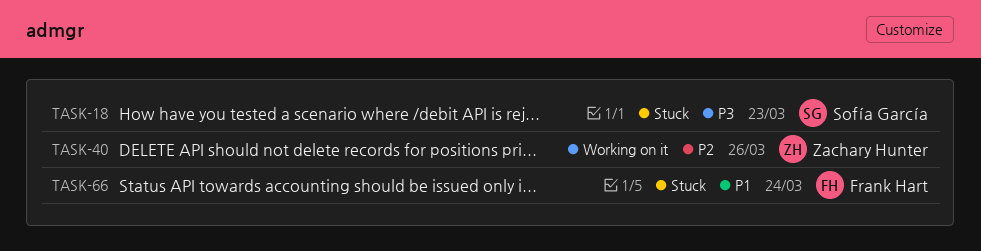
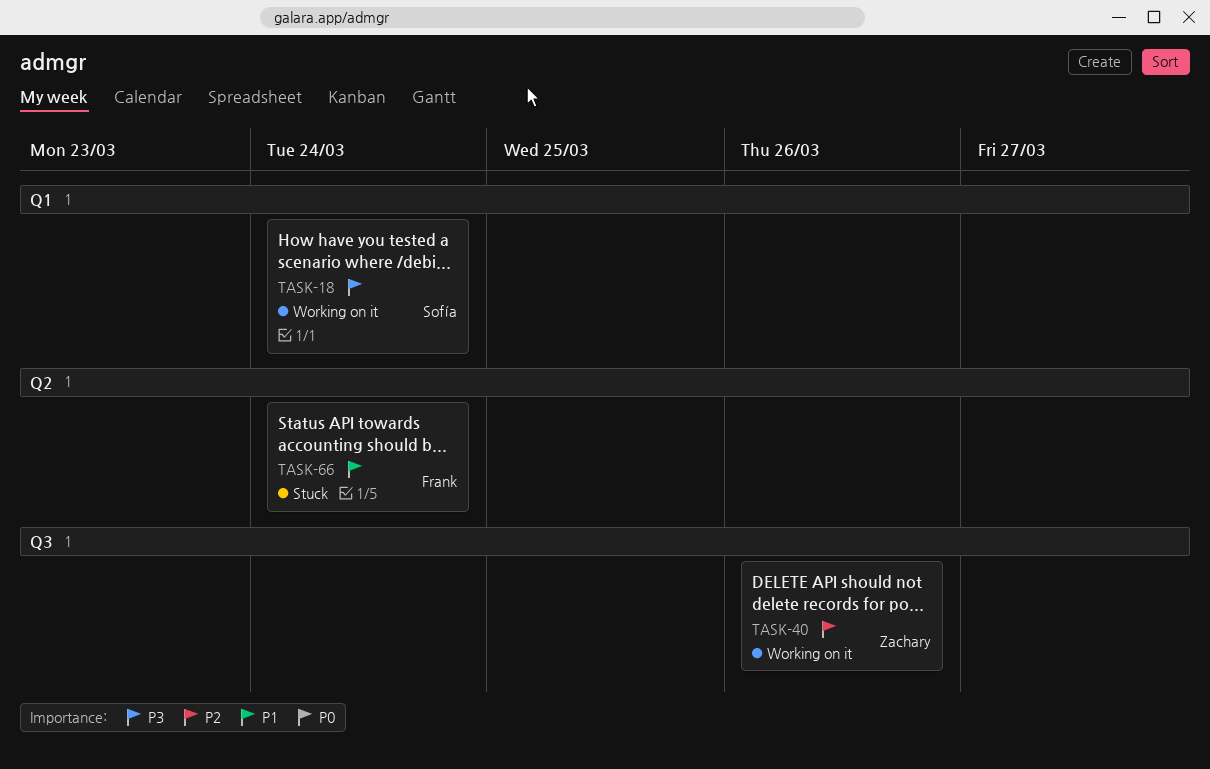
TASK-18, status: Stuck -> Working on it
TASK-18, due: Mar 23 -> Mar 24

